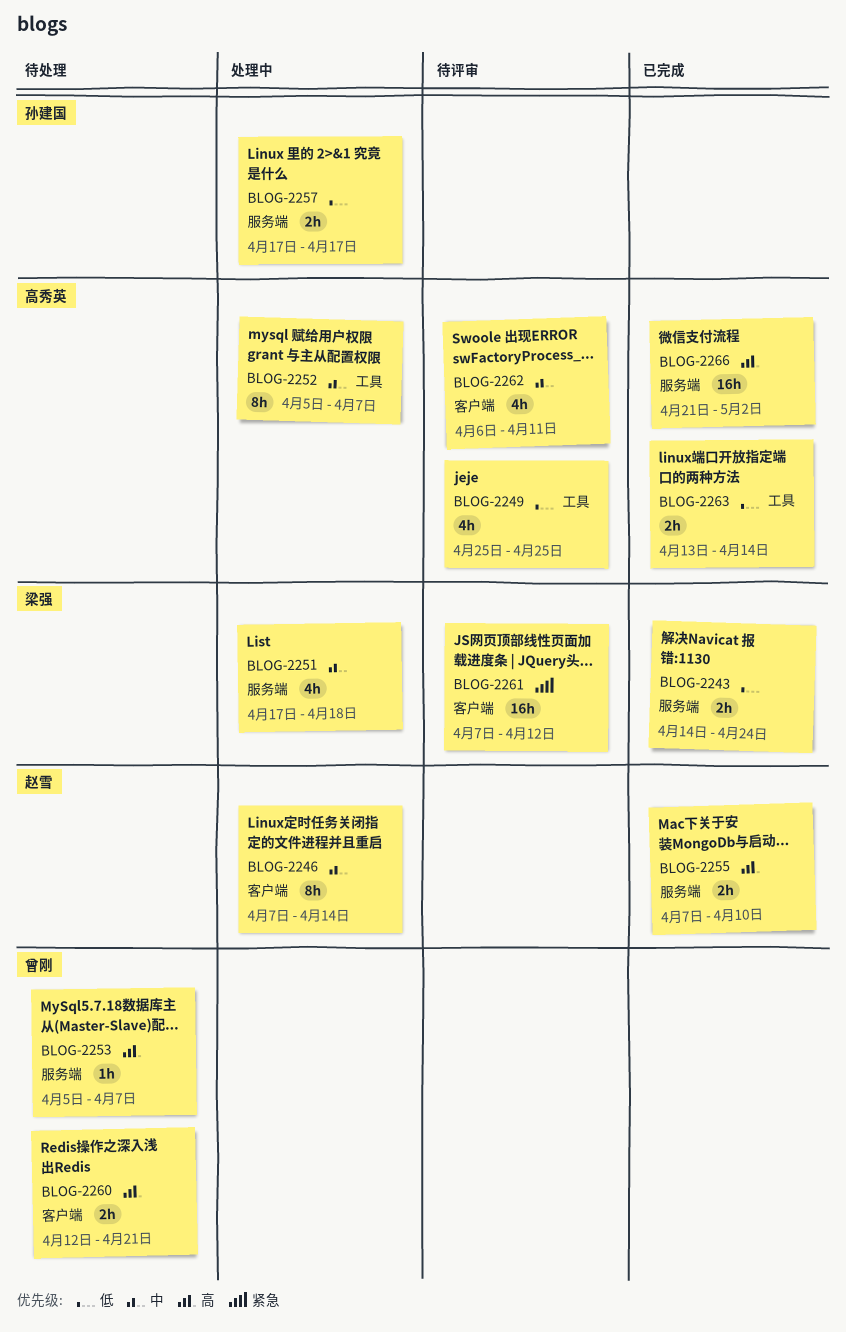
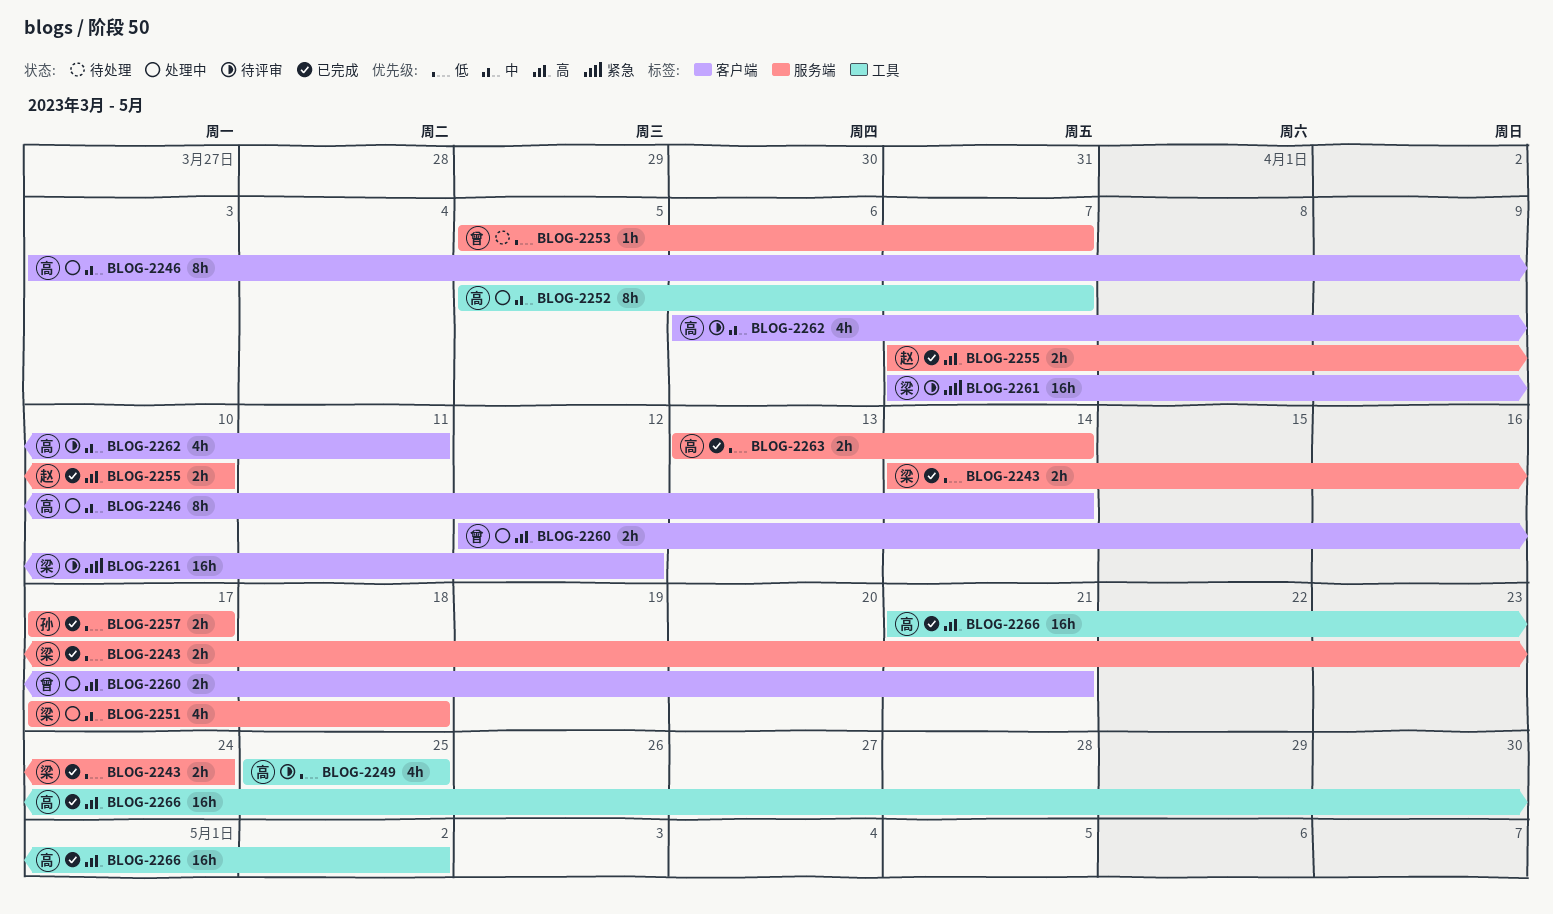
BLOG-2246, owner: 赵雪 -> 高秀英
BLOG-2246, start: Apr 7 -> Apr 3
BLOG-2253, priority: 高 -> 低
BLOG-2257, status: 处理中 -> 已完成
BLOG-2260, status: 待处理 -> 处理中
BLOG-2263, label: 工具 -> 服务端
BLOG-2266, label: 服务端 -> 工具

